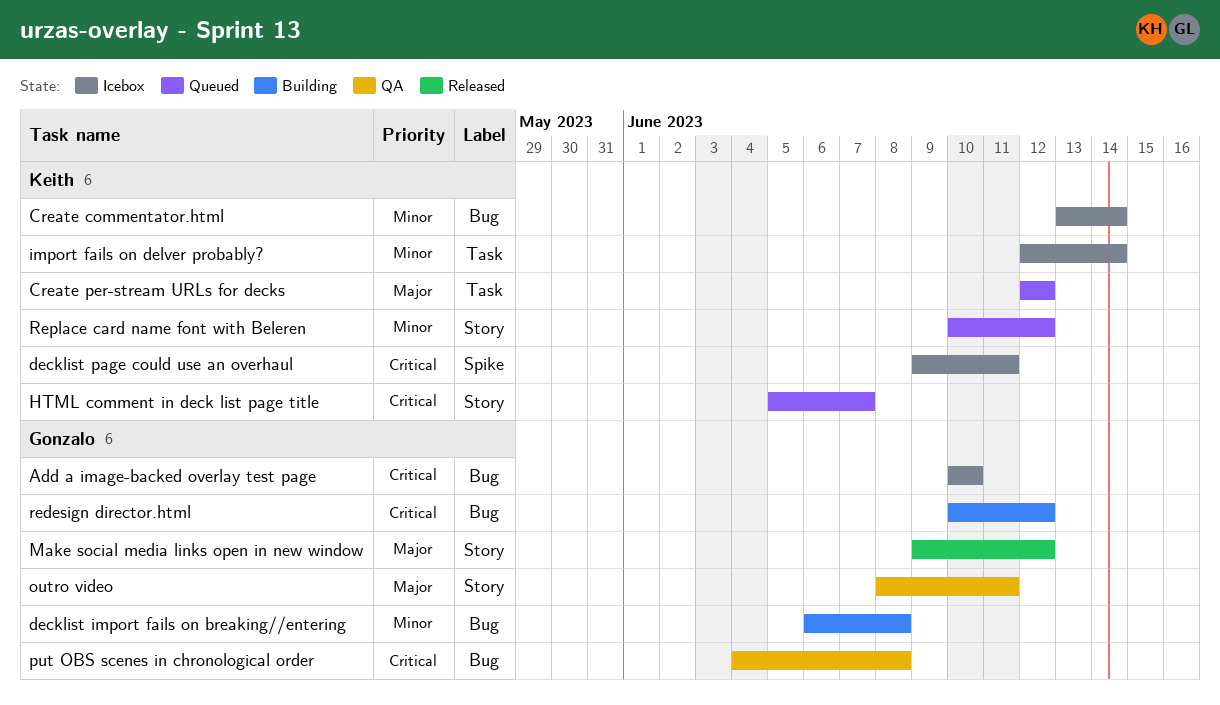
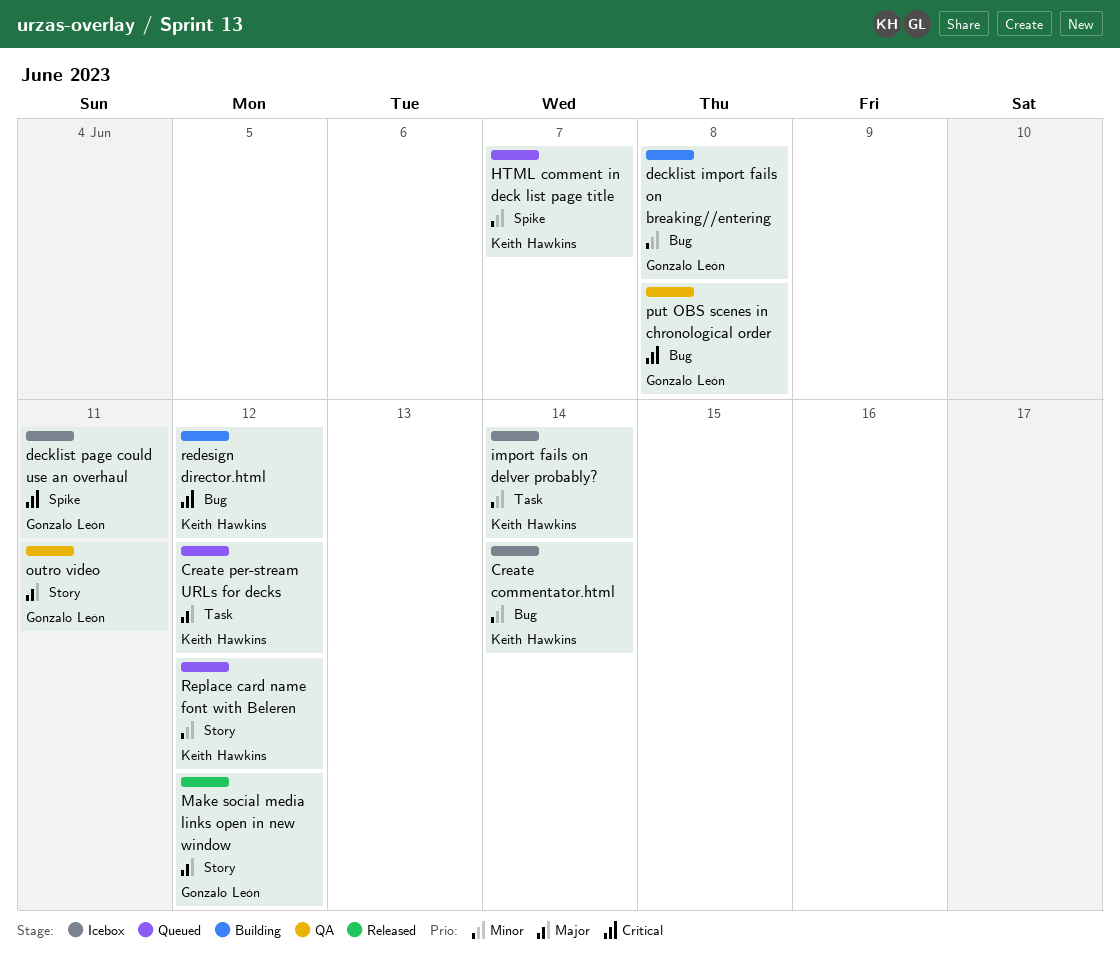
Add a image-backed overlay test page: present -> none
decklist page could use an overhaul, owner: Keith Hawkins -> Gonzalo León
HTML comment in deck list page title, priority: Critical -> Minor
HTML comment in deck list page title, label: Story -> Spike
redesign director.html, owner: Gonzalo León -> Keith Hawkins

